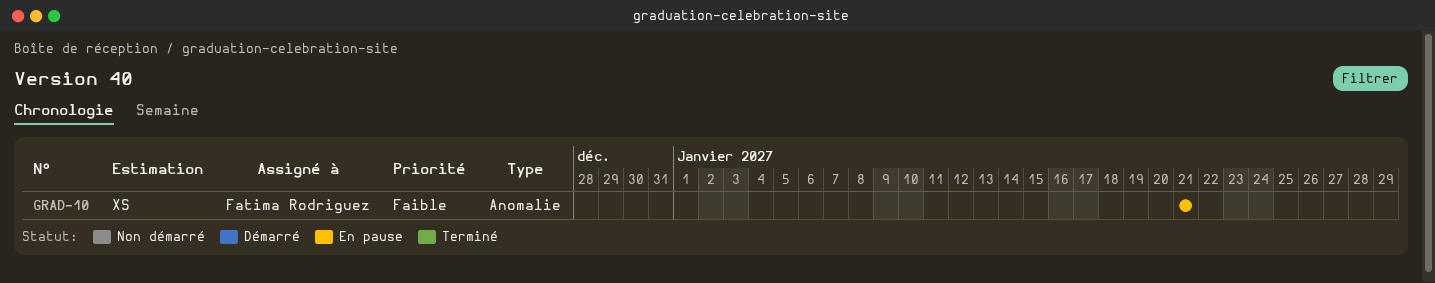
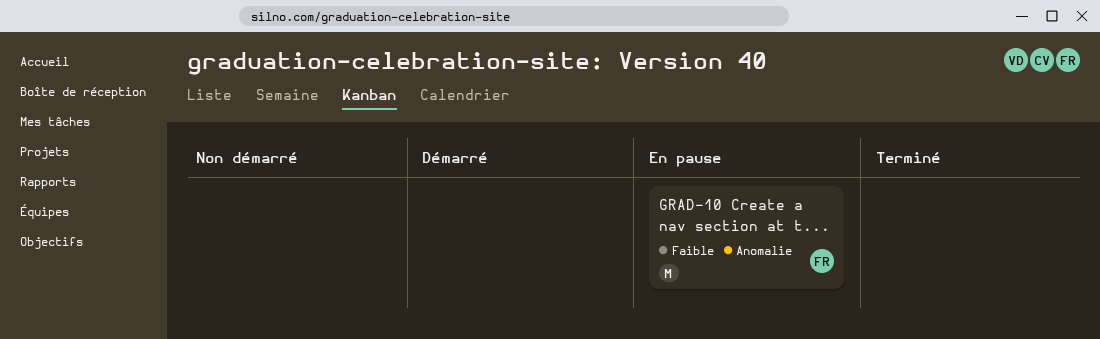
GRAD-10, estimate: XS -> M

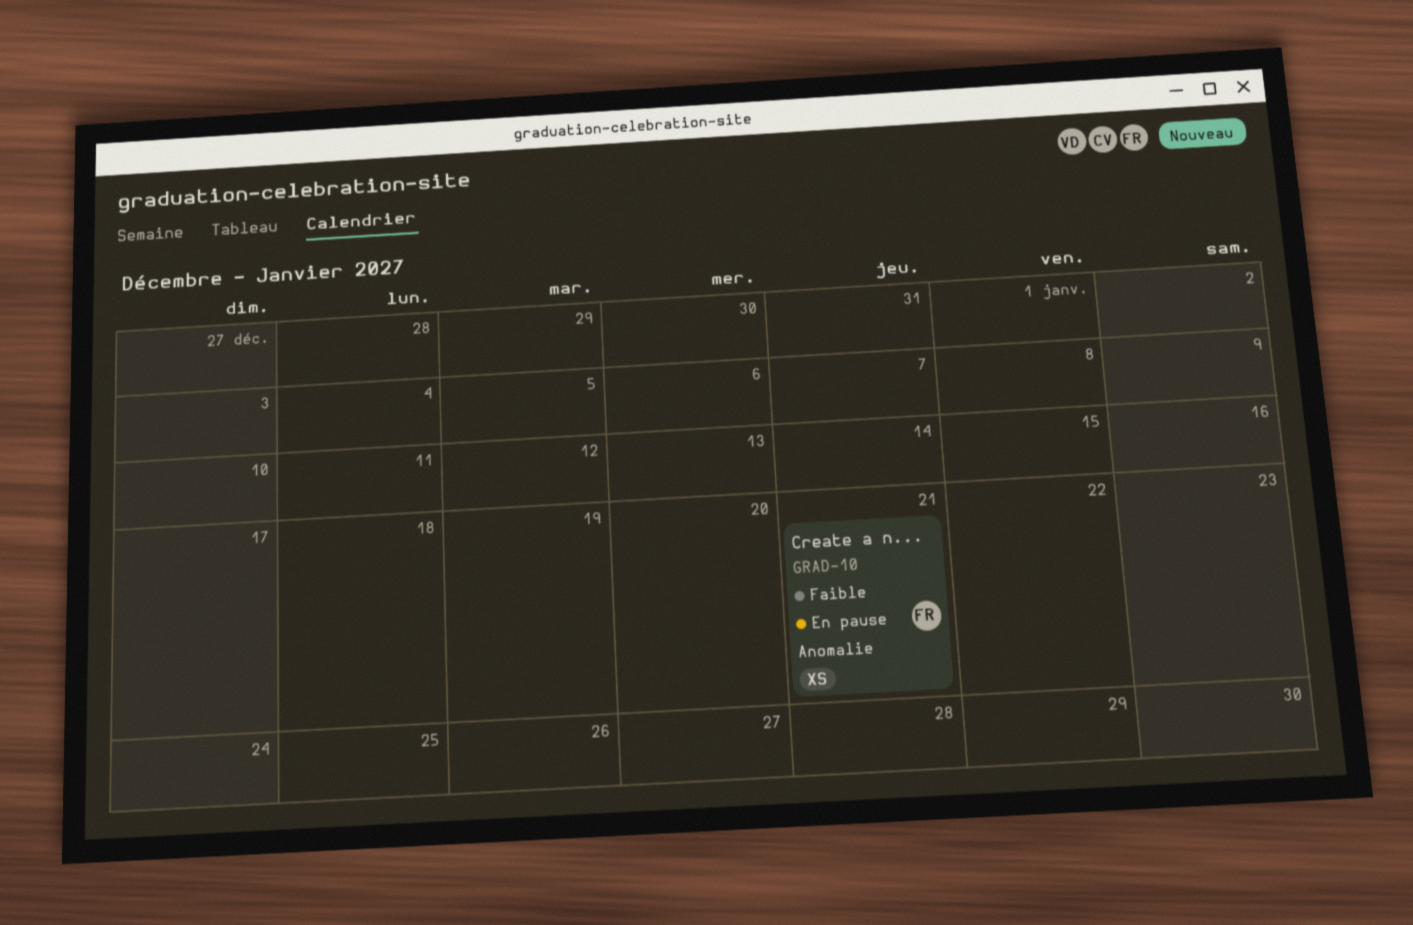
GRAD-10, estimate: M -> XS

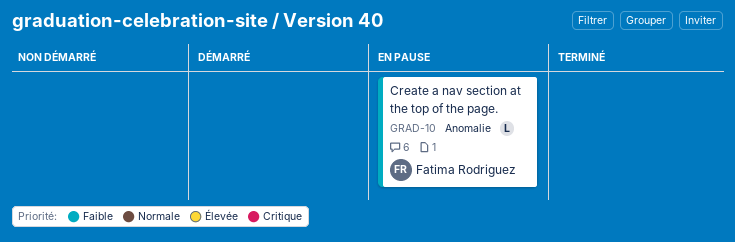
GRAD-10, estimate: XS -> L

